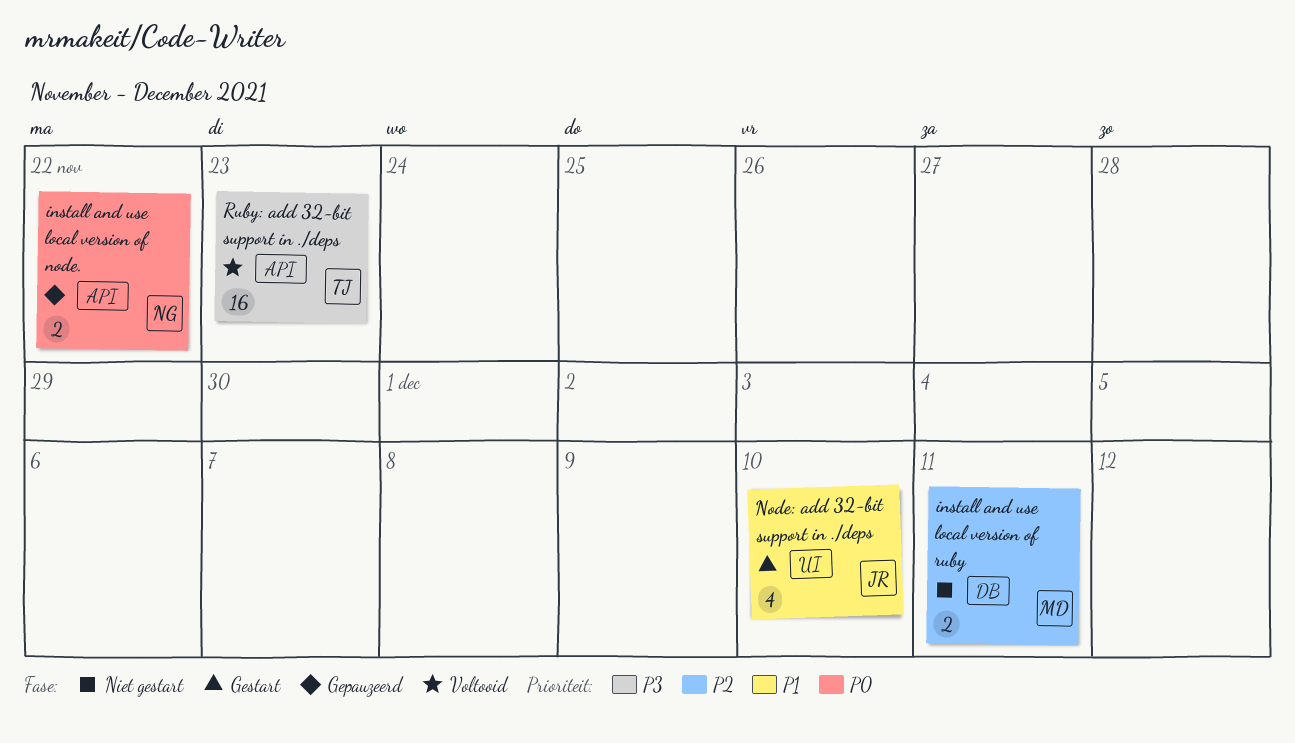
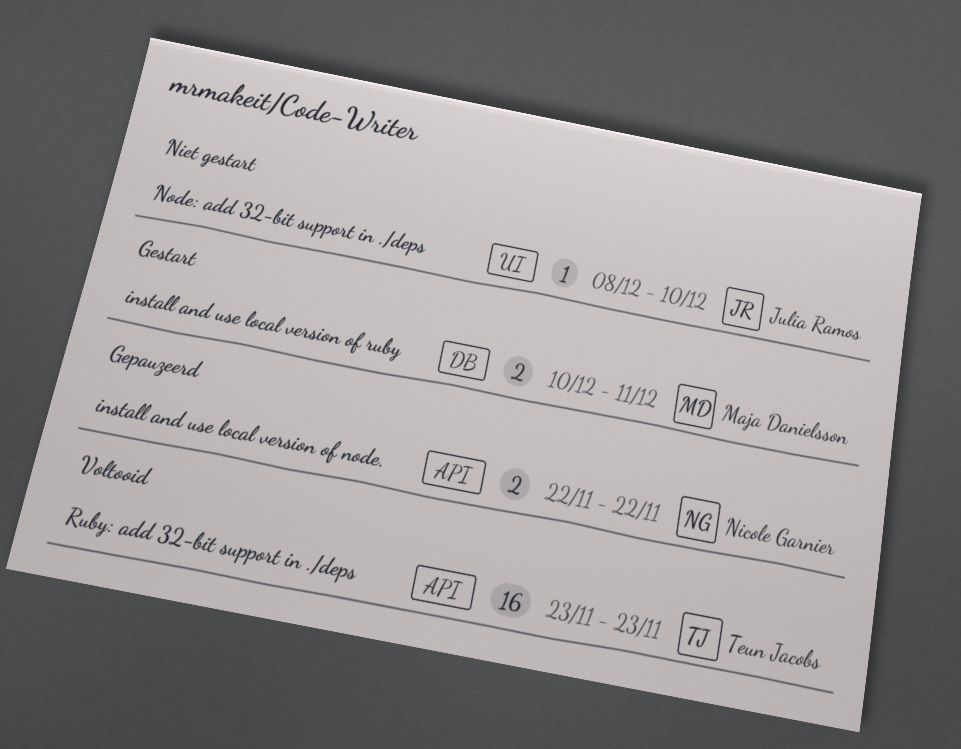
install and use local version of ruby, status: Niet gestart -> Gestart
Node: add 32-bit support in ./deps, status: Gestart -> Niet gestart
Node: add 32-bit support in ./deps, estimate: 4 -> 1

